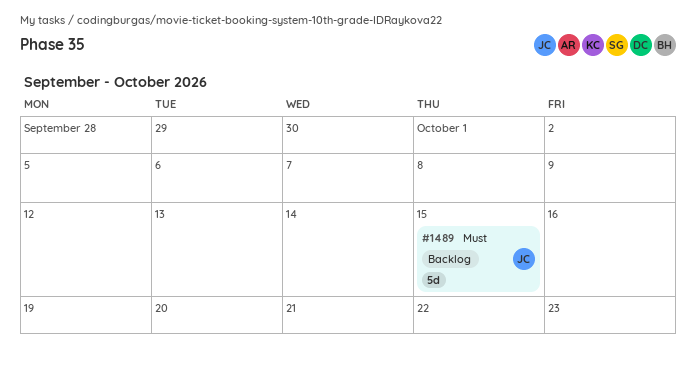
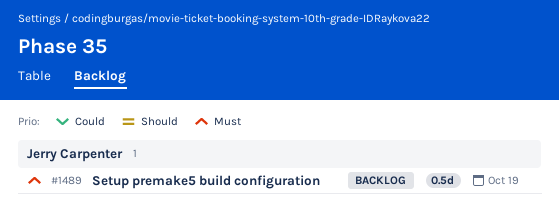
#1489, estimate: 5d -> 0.5d
#1489, due: Oct 15 -> Oct 19

